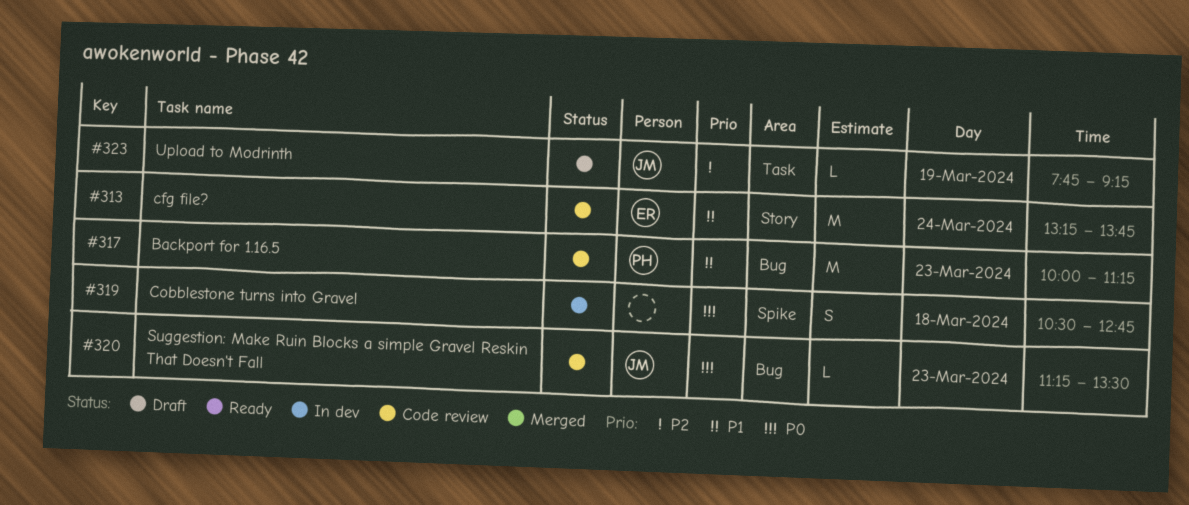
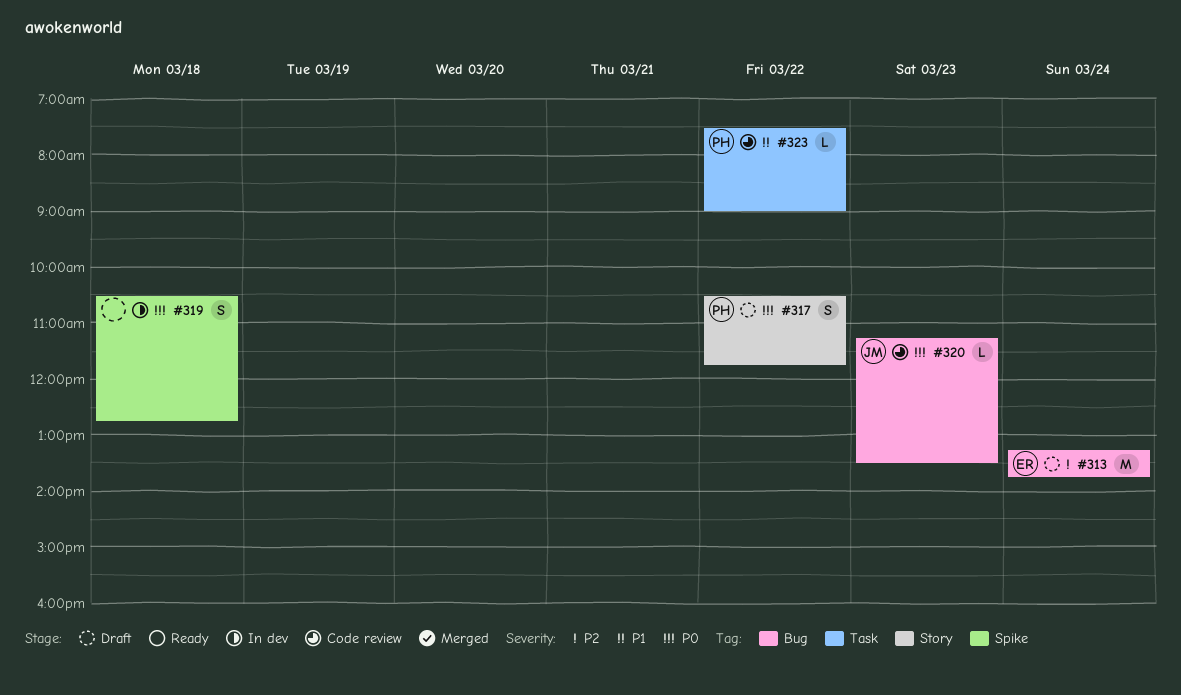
#313, status: Code review -> Draft
#313, priority: P1 -> P2
#313, label: Story -> Bug
#317, status: Code review -> Draft
#317, priority: P1 -> P0
#317, label: Bug -> Story
#317, estimate: M -> S
#317, day: Mar 23 -> Mar 22
#317, begins: 10:00 -> 10:30
#317, ends: 11:15 -> 11:45
#323, status: Draft -> Code review
#323, owner: JM -> PH
#323, priority: P2 -> P1
#323, day: Mar 19 -> Mar 22
#323, begins: 07:45 -> 07:30
#323, ends: 09:15 -> 09:00

